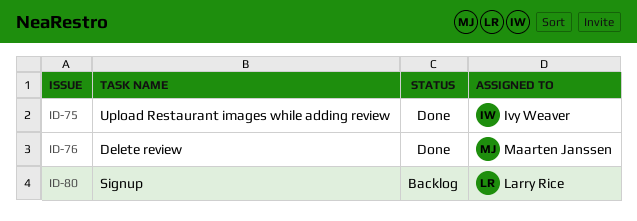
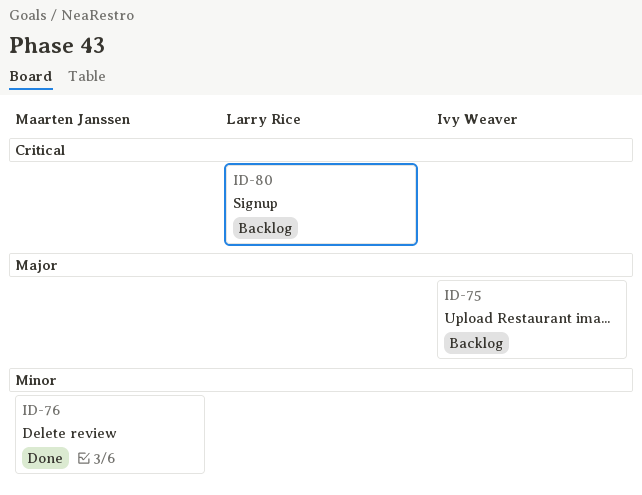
ID-75, status: Done -> Backlog

